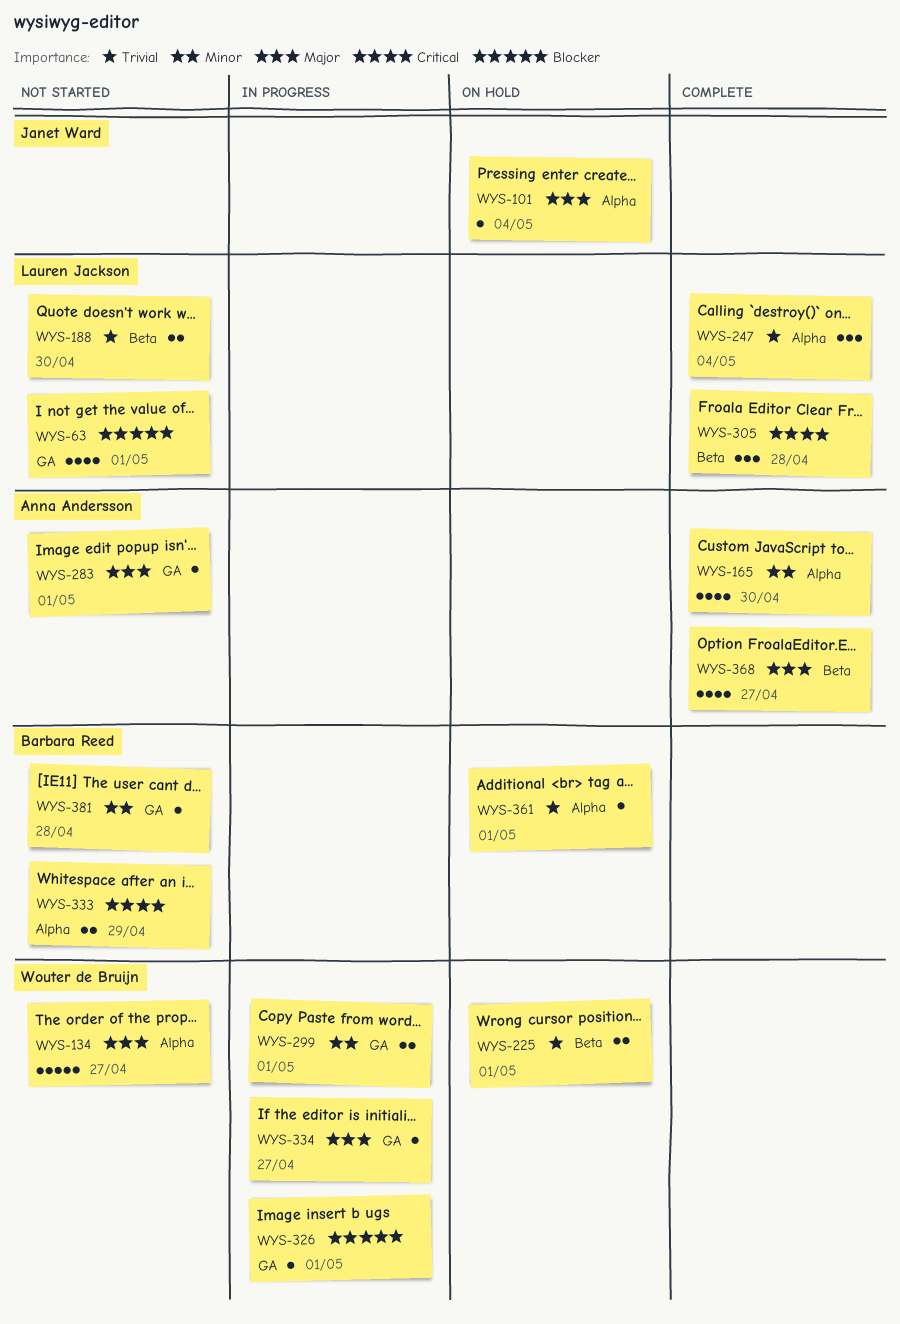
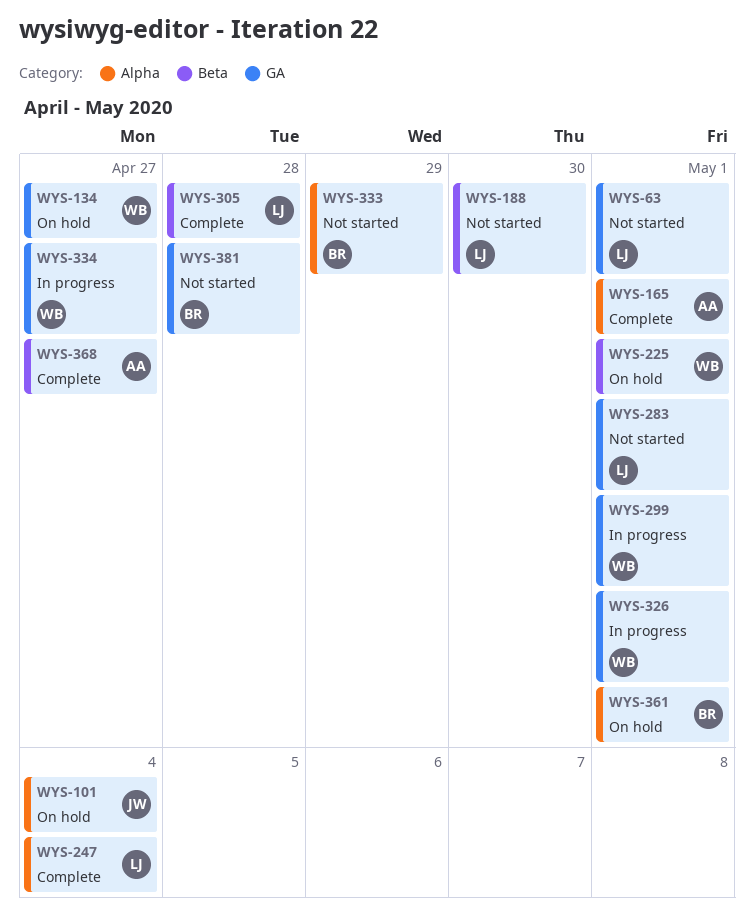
WYS-134, status: Not started -> On hold
WYS-134, label: Alpha -> GA
WYS-165, due: Apr 30 -> May 1
WYS-283, owner: Anna Andersson -> Lauren Jackson

